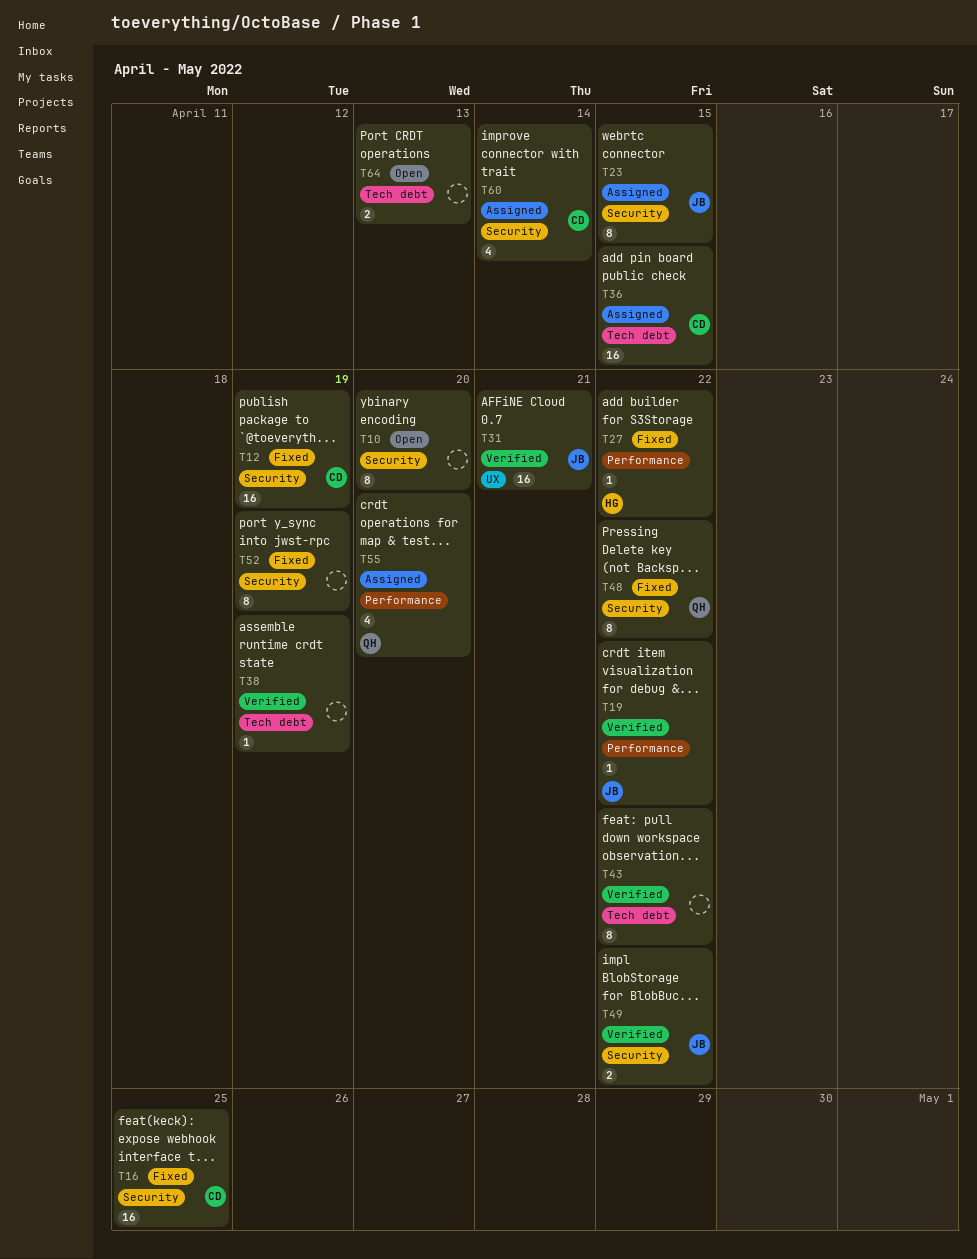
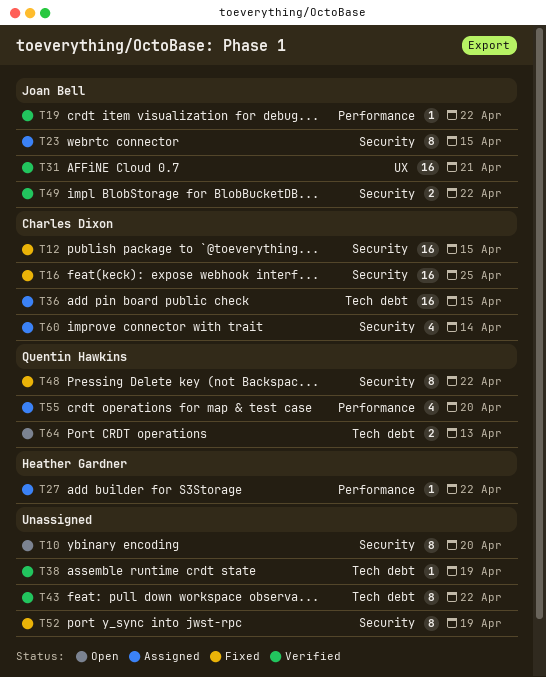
T12, due: Apr 19 -> Apr 15
T27, status: Fixed -> Assigned
T64, owner: none -> Quentin Hawkins

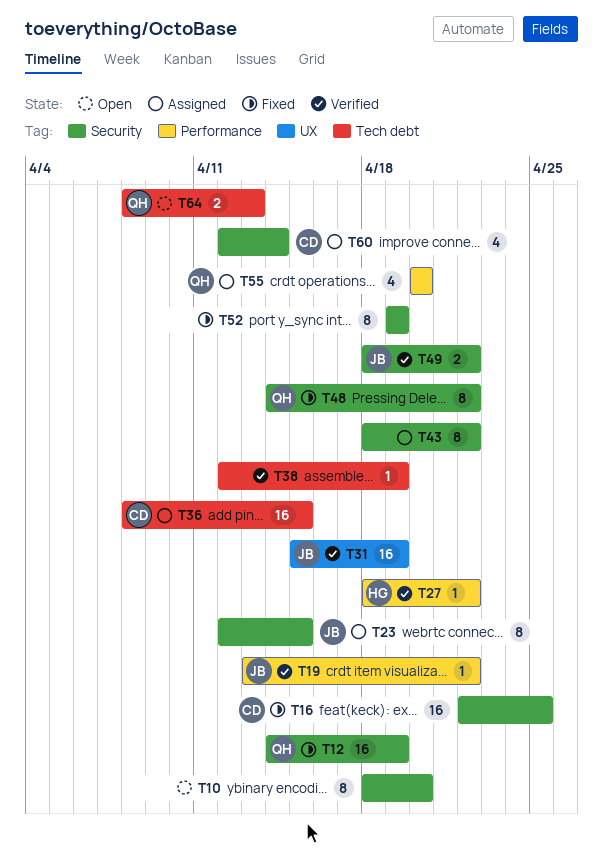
T12, owner: Charles Dixon -> Quentin Hawkins
T12, due: Apr 15 -> Apr 19
T27, status: Assigned -> Verified
T31, due: Apr 21 -> Apr 19
T43, status: Verified -> Assigned
T43, label: Tech debt -> Security

